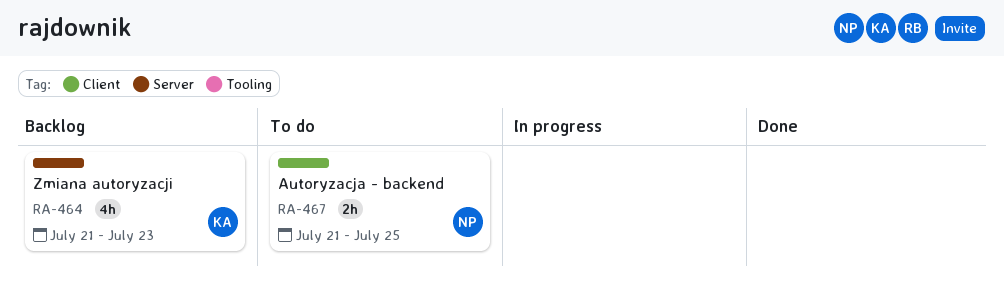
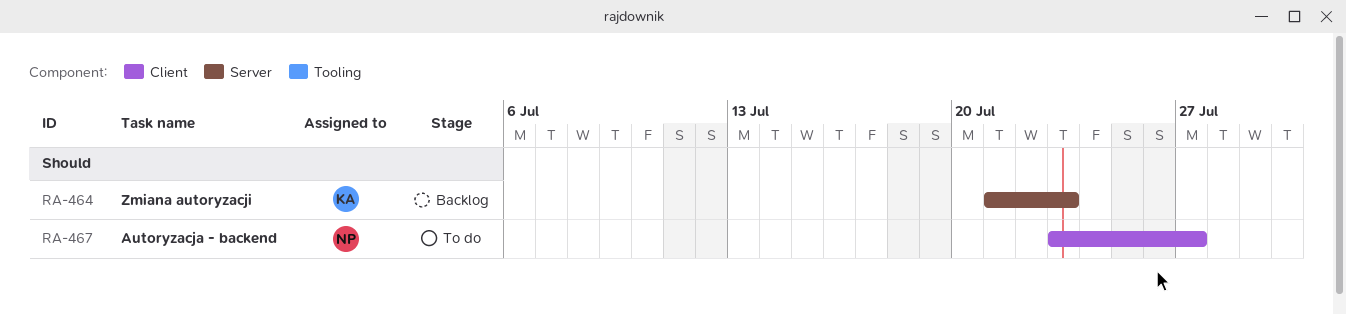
RA-467, start: Jul 21 -> Jul 23
RA-467, due: Jul 25 -> Jul 27

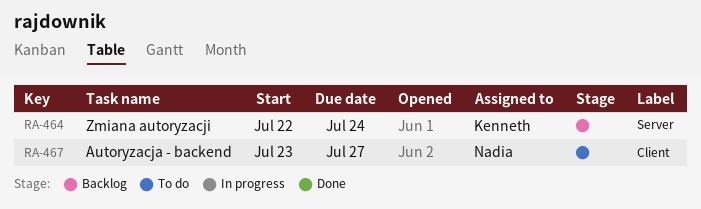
RA-464, start: Jul 21 -> Jul 22
RA-464, due: Jul 23 -> Jul 24

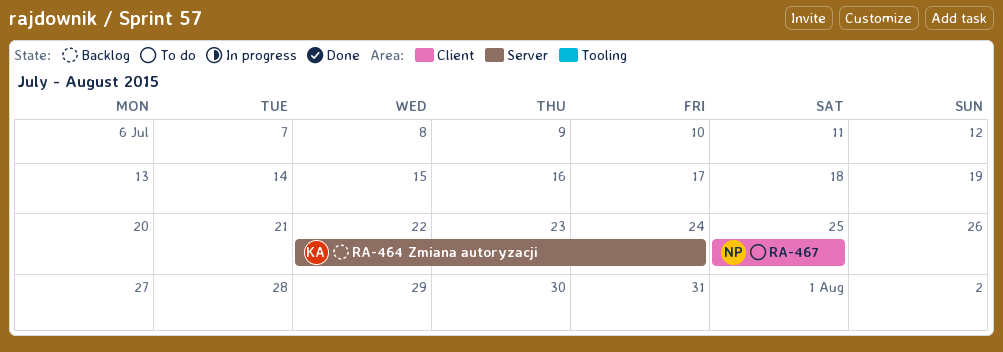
RA-467, start: Jul 23 -> Jul 25
RA-467, due: Jul 27 -> Jul 25

